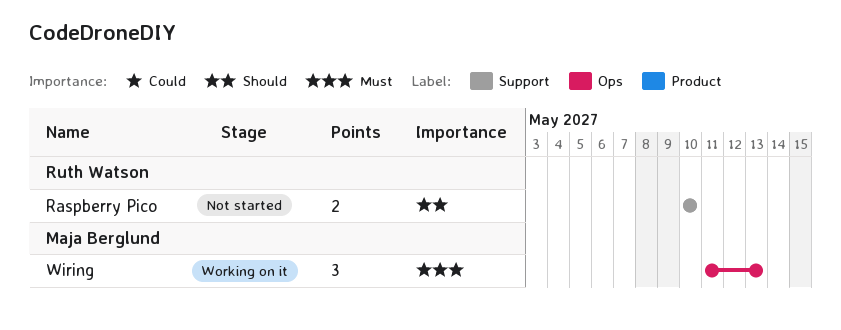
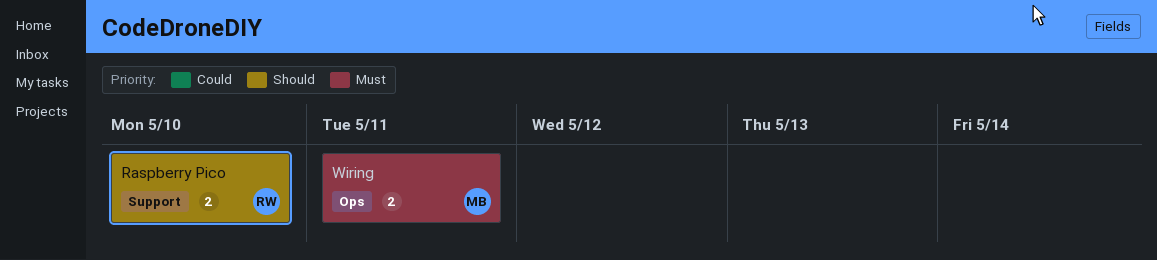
Wiring, estimate: 3 -> 2
Wiring, due: May 13 -> May 11

